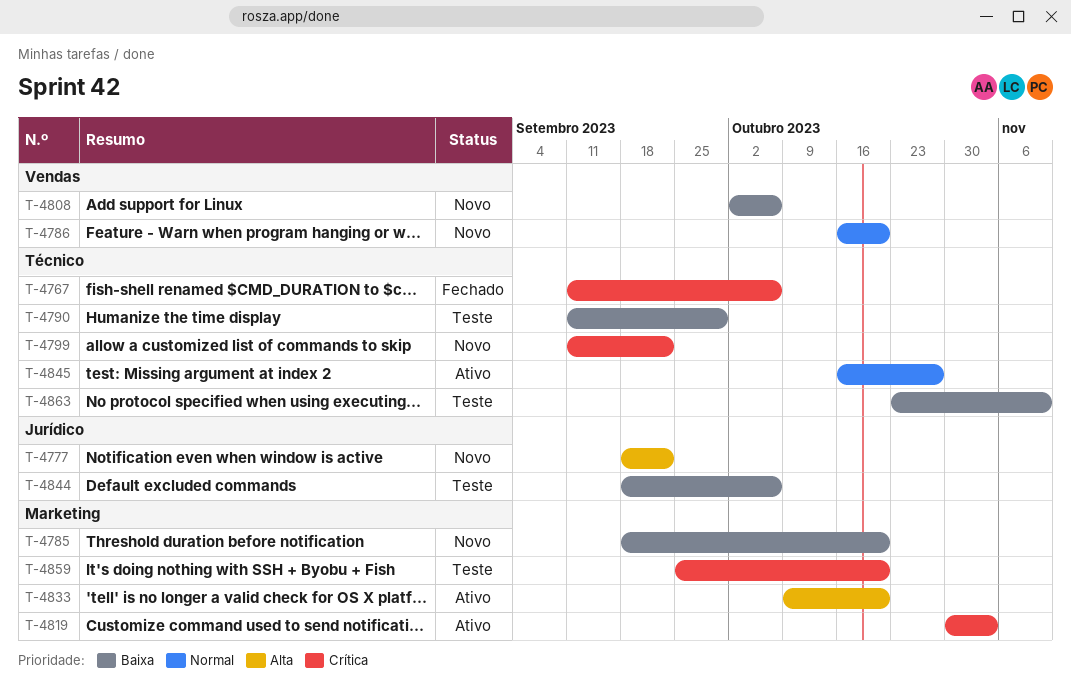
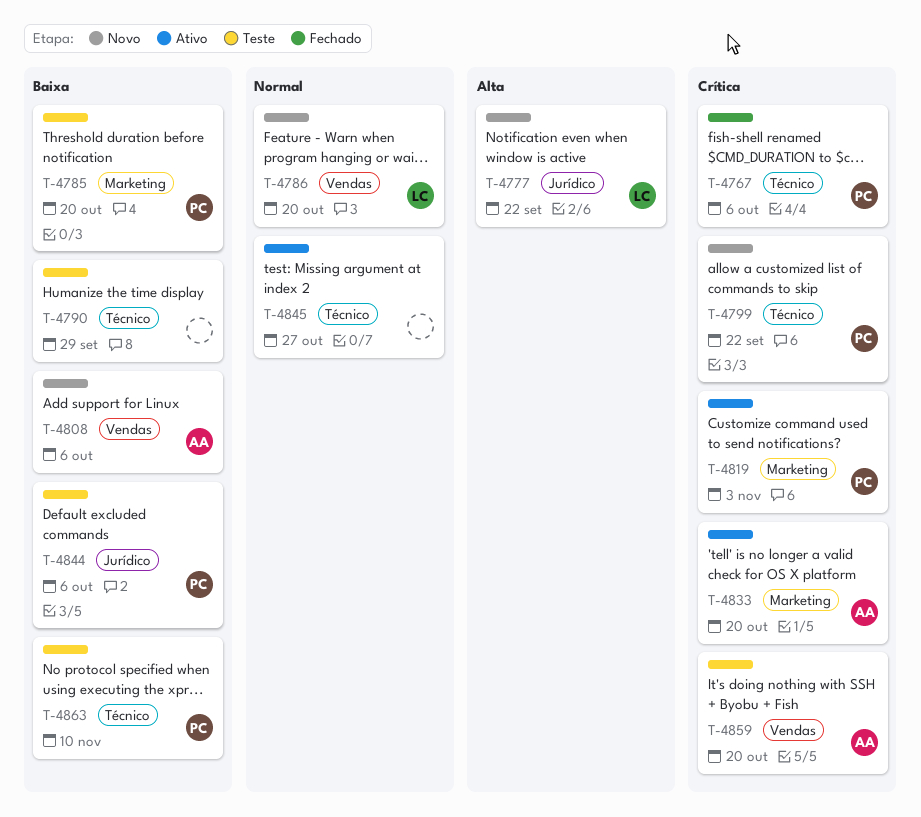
T-4785, status: Novo -> Teste
T-4833, priority: Alta -> Crítica
T-4859, label: Marketing -> Vendas

